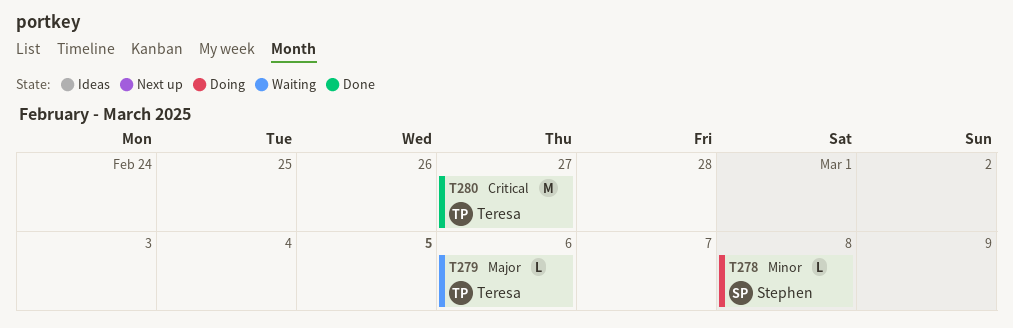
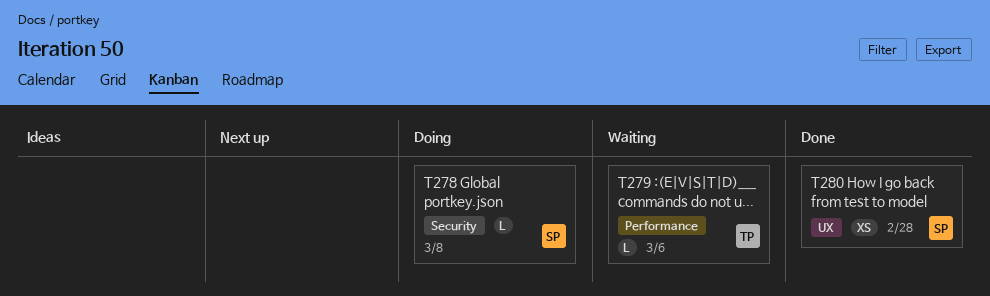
T280, owner: Teresa -> Stephen
T280, estimate: M -> XS
T280, due: Feb 27 -> Feb 28

